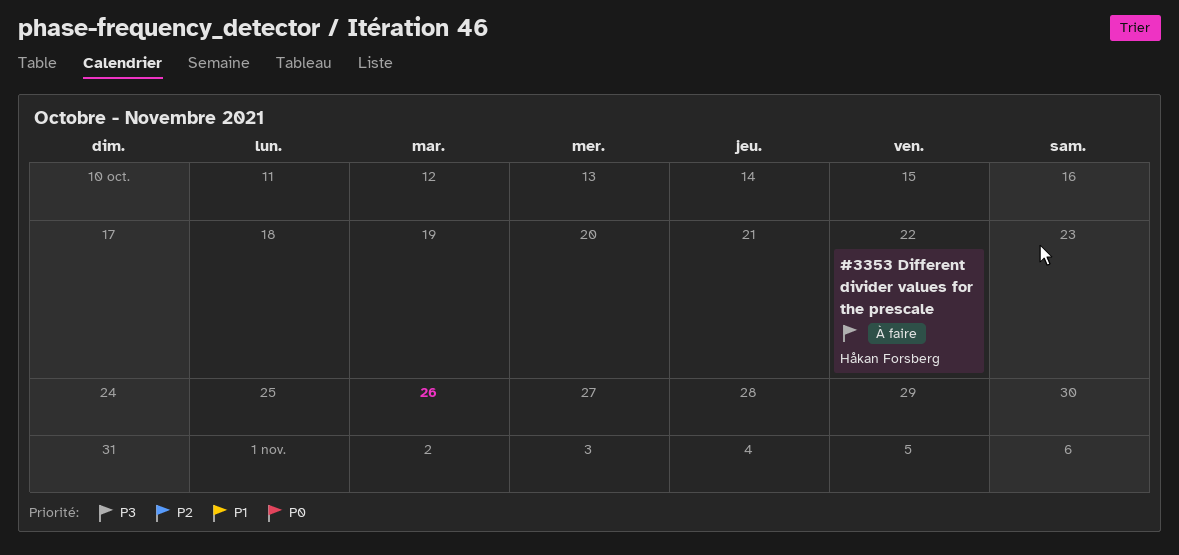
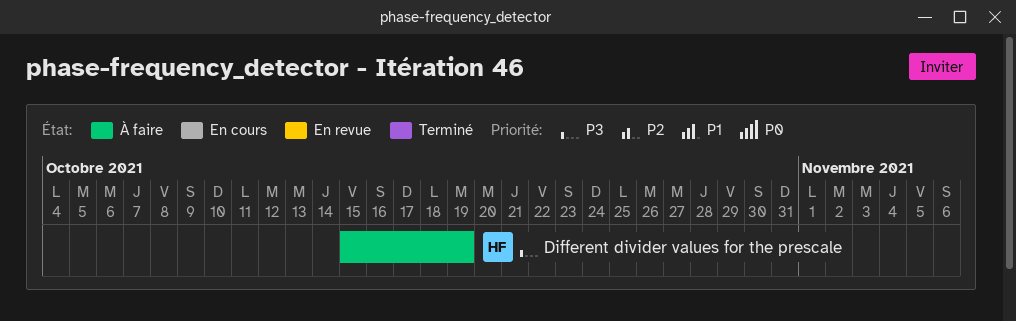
Different divider values for the prescale, due: Oct 22 -> Oct 19

